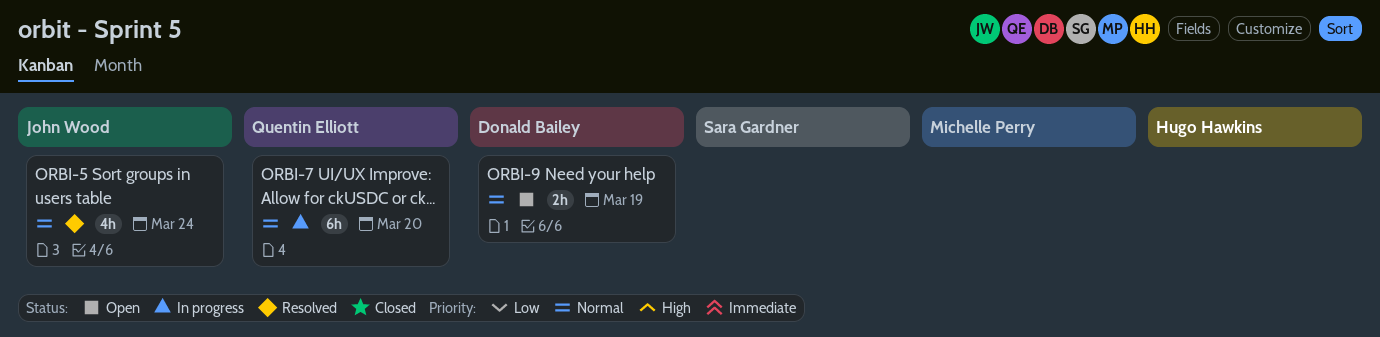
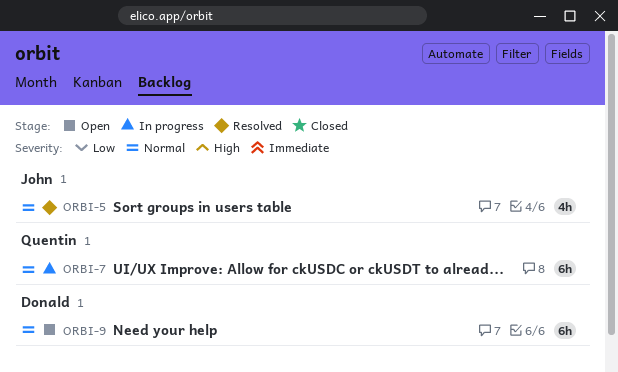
ORBI-9, estimate: 2h -> 6h

